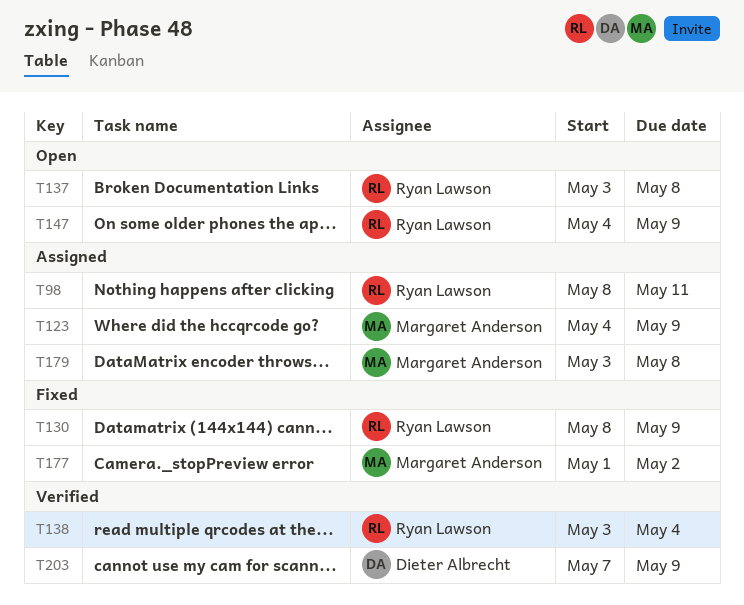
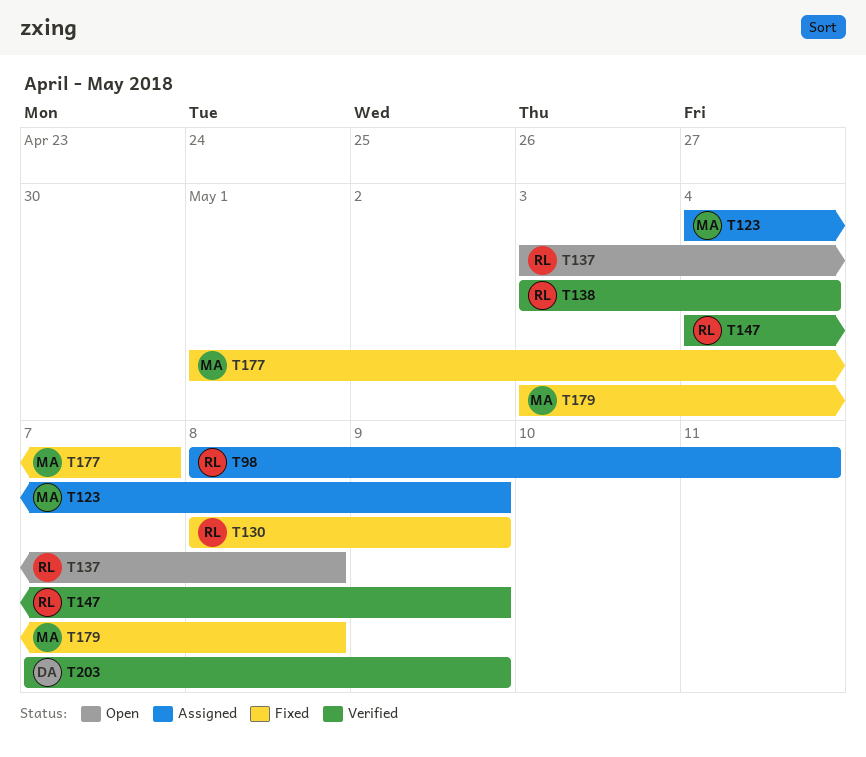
T147, status: Open -> Verified
T177, due: May 2 -> May 7
T179, status: Assigned -> Fixed

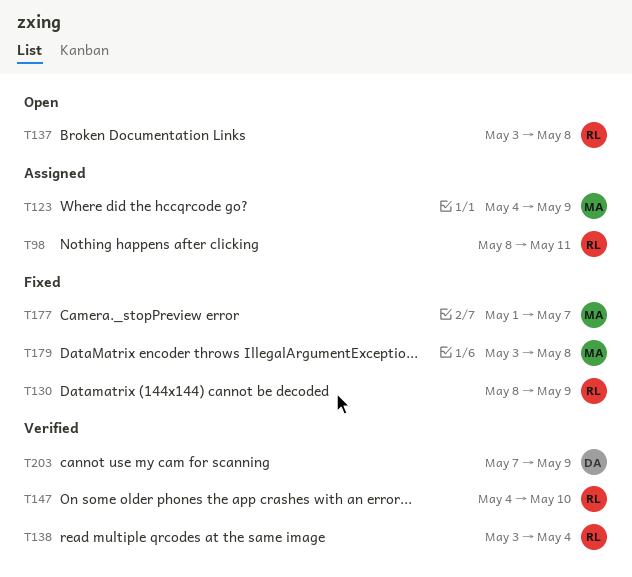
T147, due: May 9 -> May 10

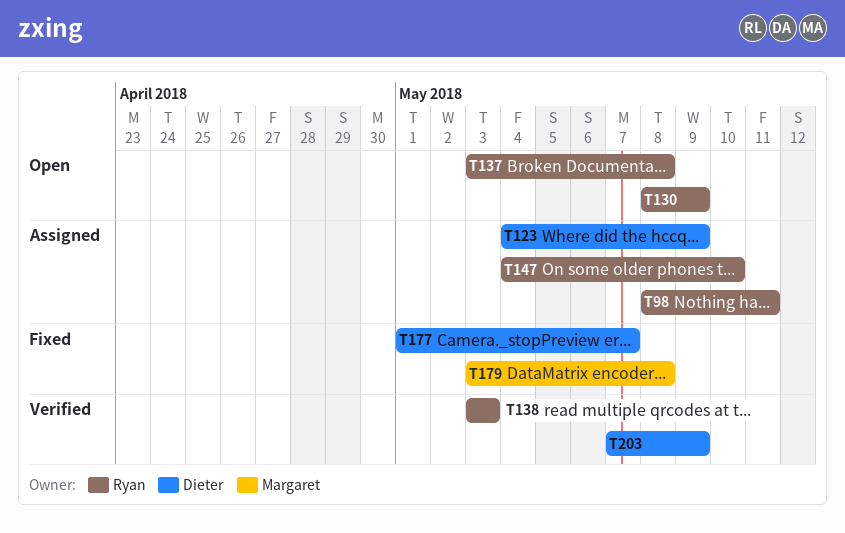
T123, owner: Margaret -> Dieter
T130, status: Fixed -> Open
T138, due: May 4 -> May 3
T147, status: Verified -> Assigned
T177, owner: Margaret -> Dieter

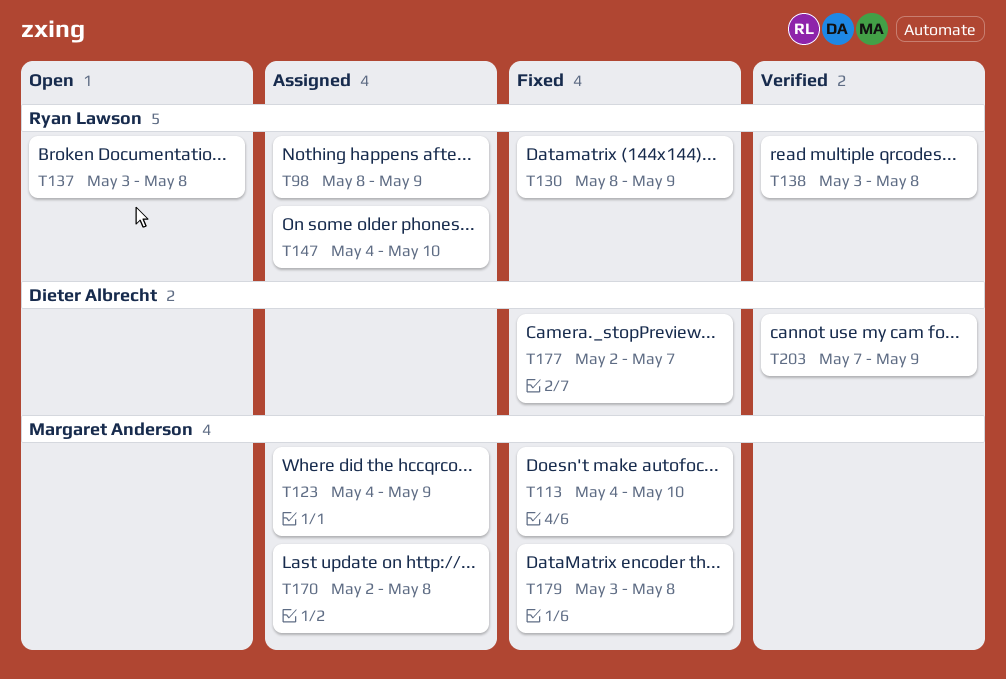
T98, due: May 11 -> May 9
T113: none -> present
T123, owner: Dieter Albrecht -> Margaret Anderson
T130, status: Open -> Fixed
T138, due: May 3 -> May 8
T170: none -> present
T177, start: May 1 -> May 2

